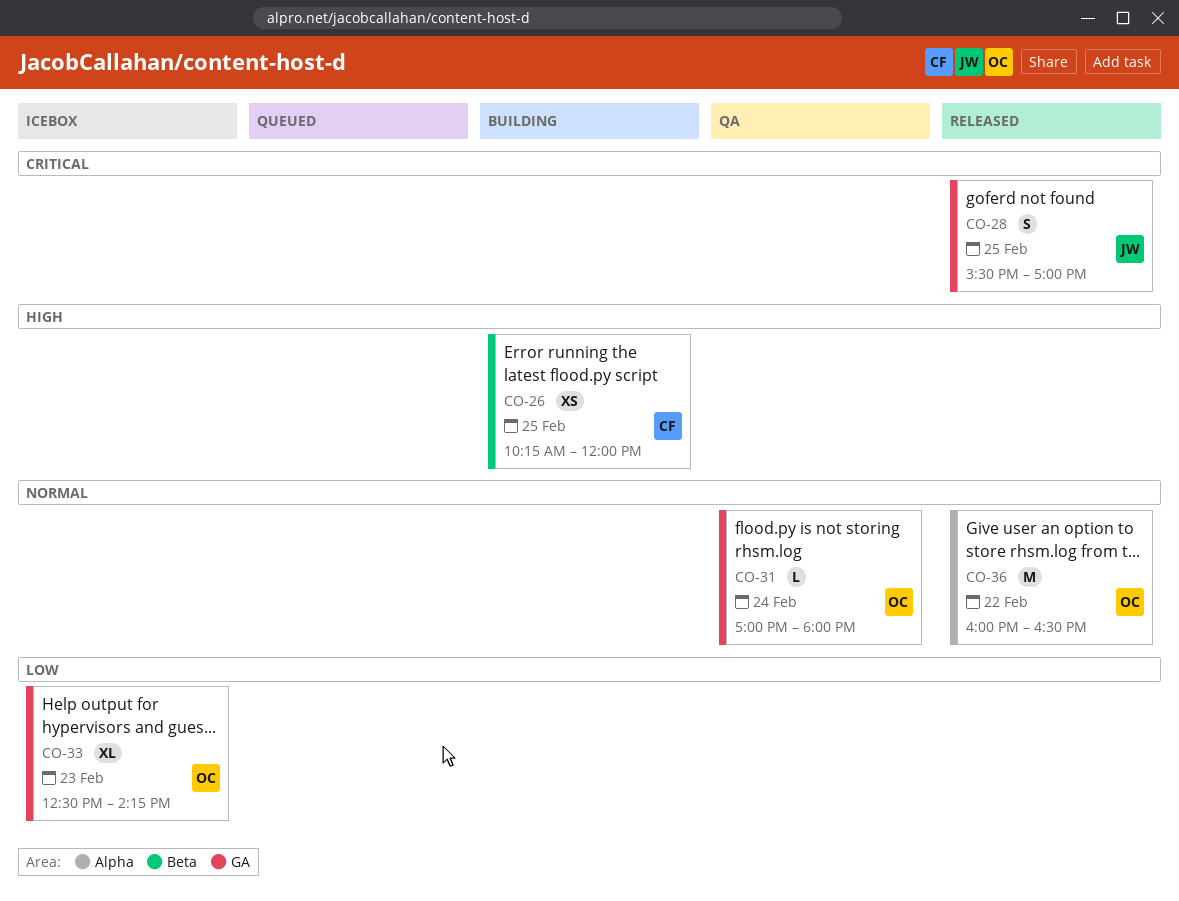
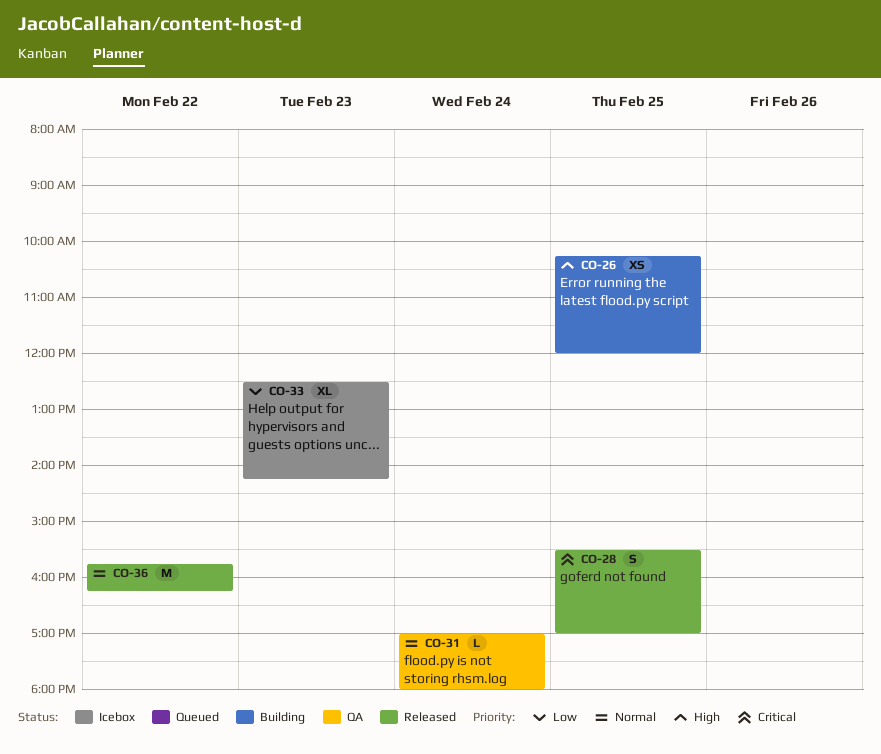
CO-36, begins: 16:00 -> 15:45
CO-36, ends: 16:30 -> 16:15

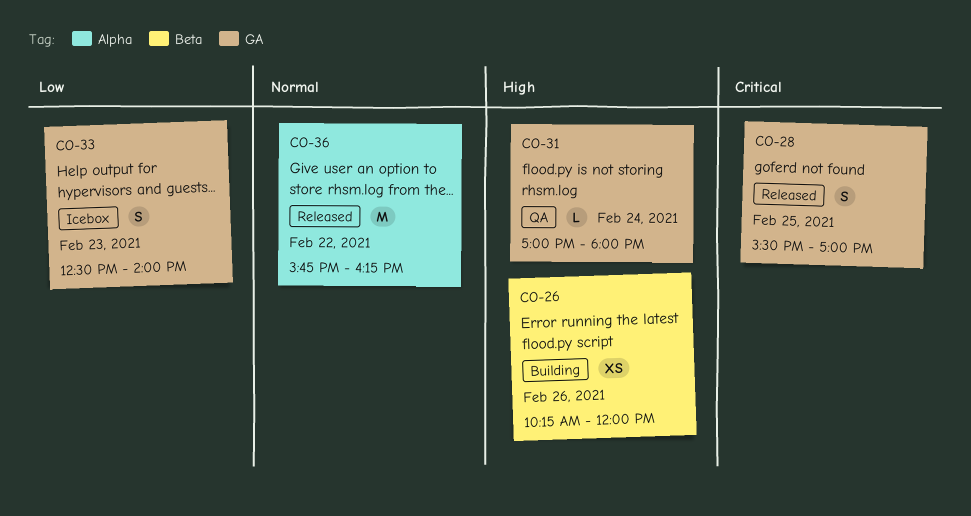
CO-26, day: Feb 25 -> Feb 26
CO-31, priority: Normal -> High
CO-33, estimate: XL -> S
CO-33, ends: 14:15 -> 14:00

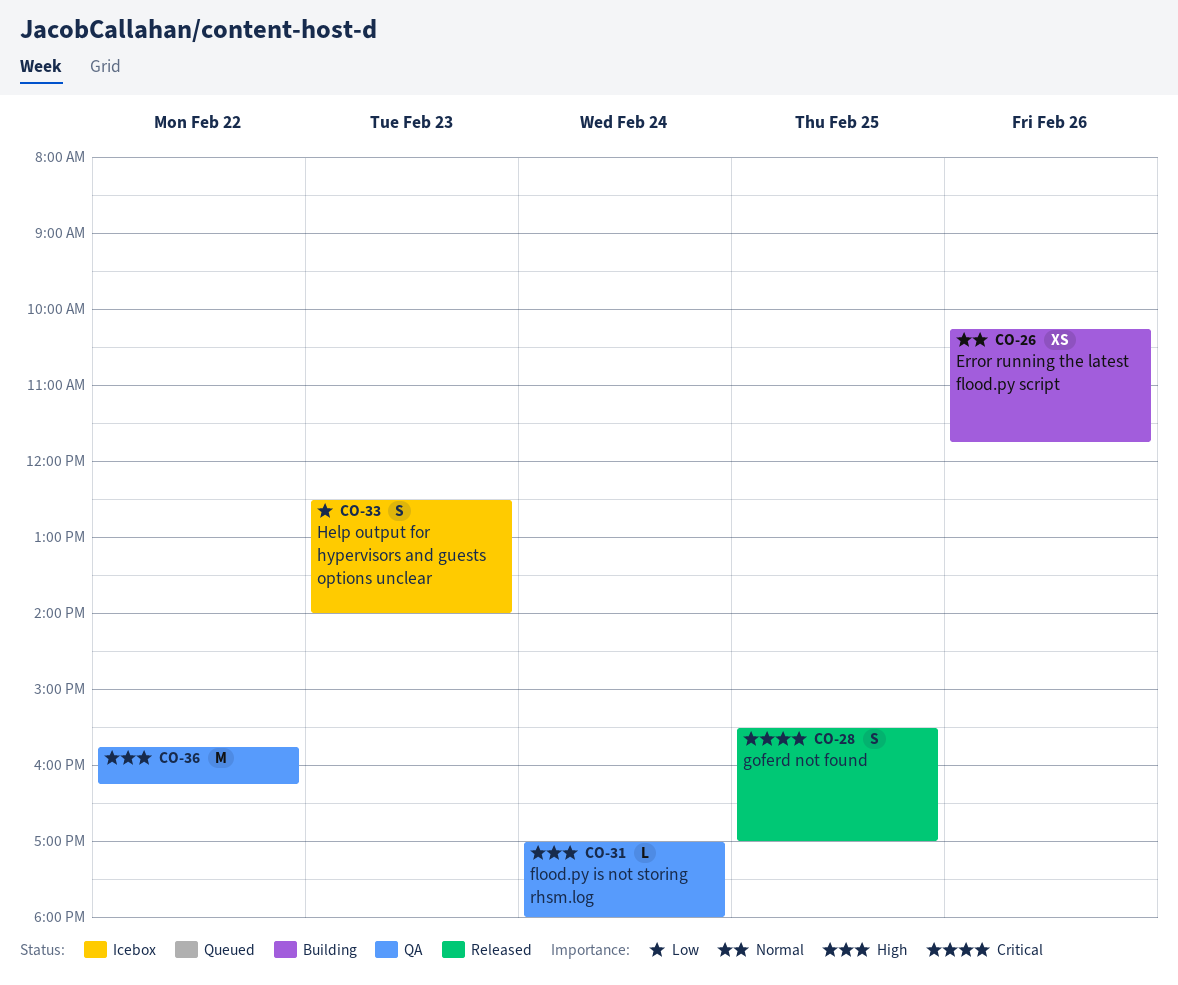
CO-26, priority: High -> Normal
CO-26, ends: 12:00 -> 11:45
CO-36, status: Released -> QA
CO-36, priority: Normal -> High

